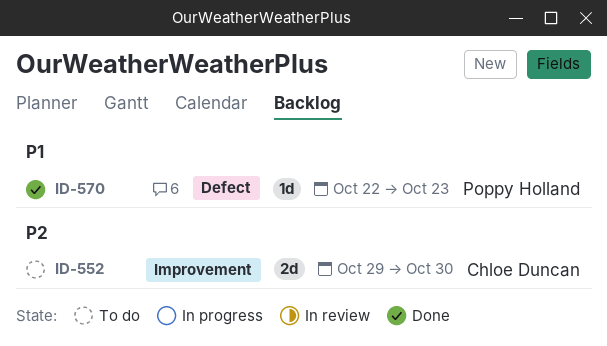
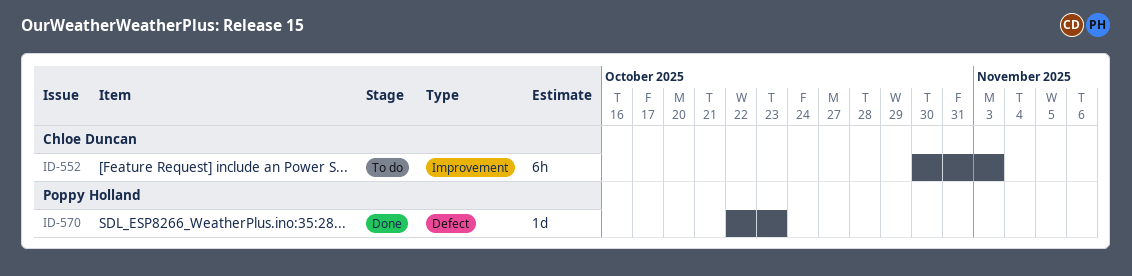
ID-552, estimate: 2d -> 6h
ID-552, start: Oct 29 -> Oct 30
ID-552, due: Oct 30 -> Nov 3

